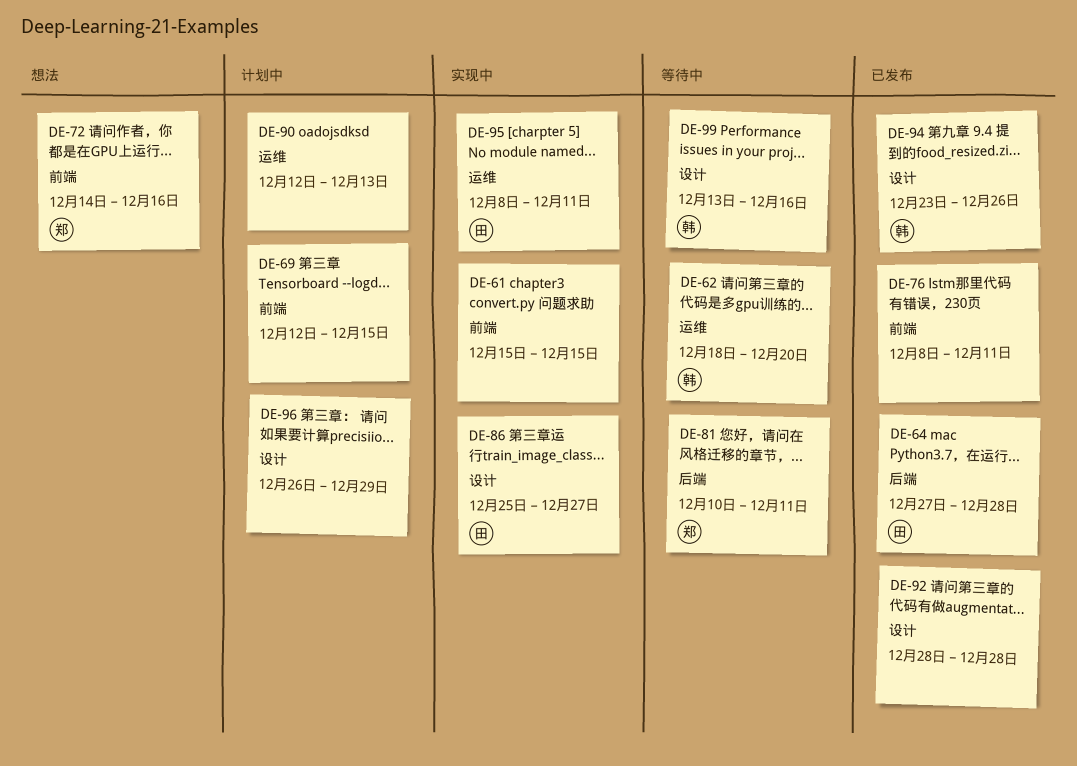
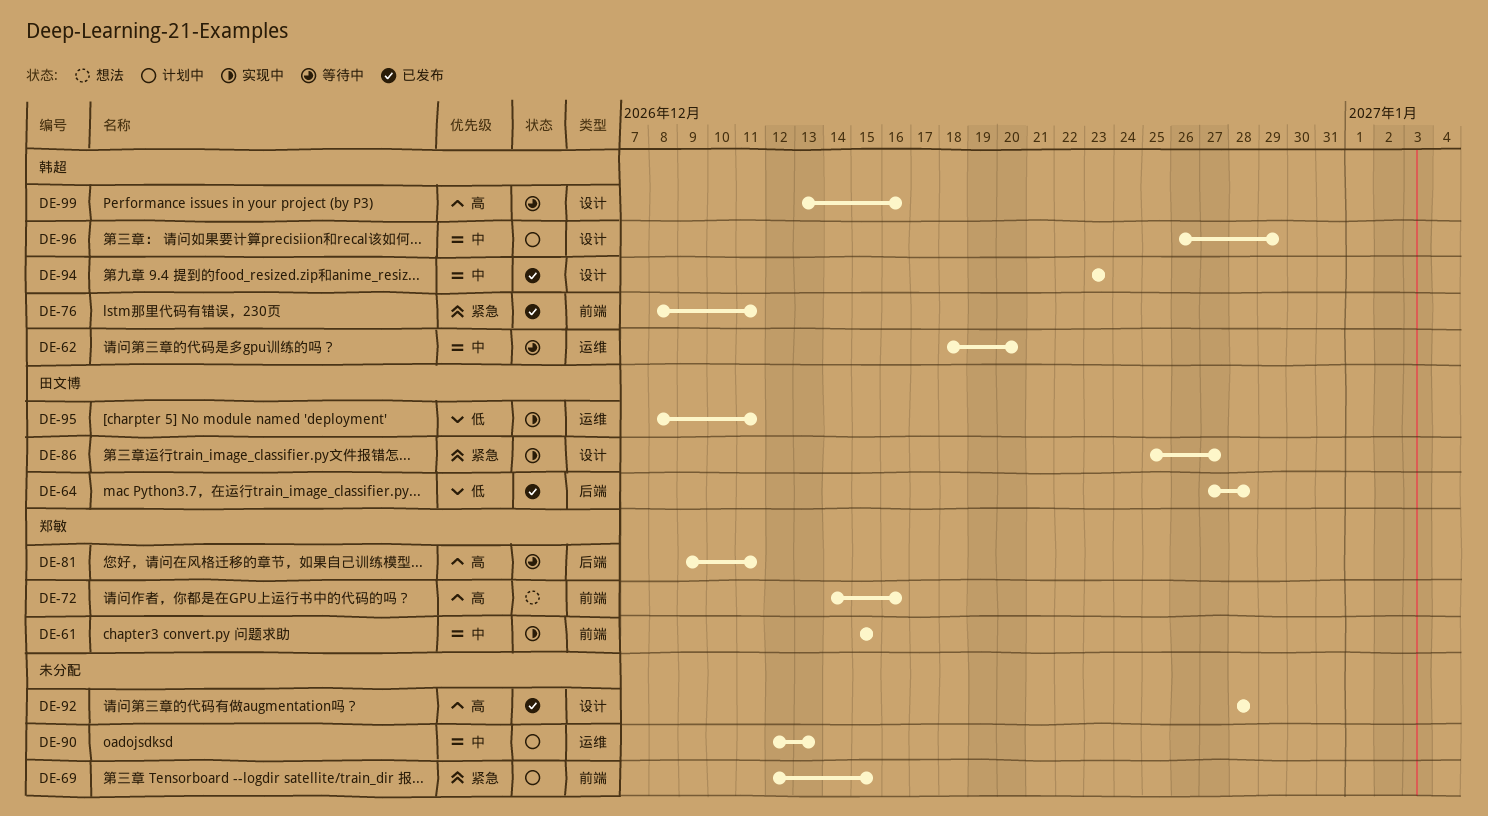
DE-61, owner: none -> 郑敏
DE-76, owner: none -> 韩超
DE-81, start: Dec 10 -> Dec 9
DE-94, due: Dec 26 -> Dec 23
DE-96, owner: none -> 韩超

